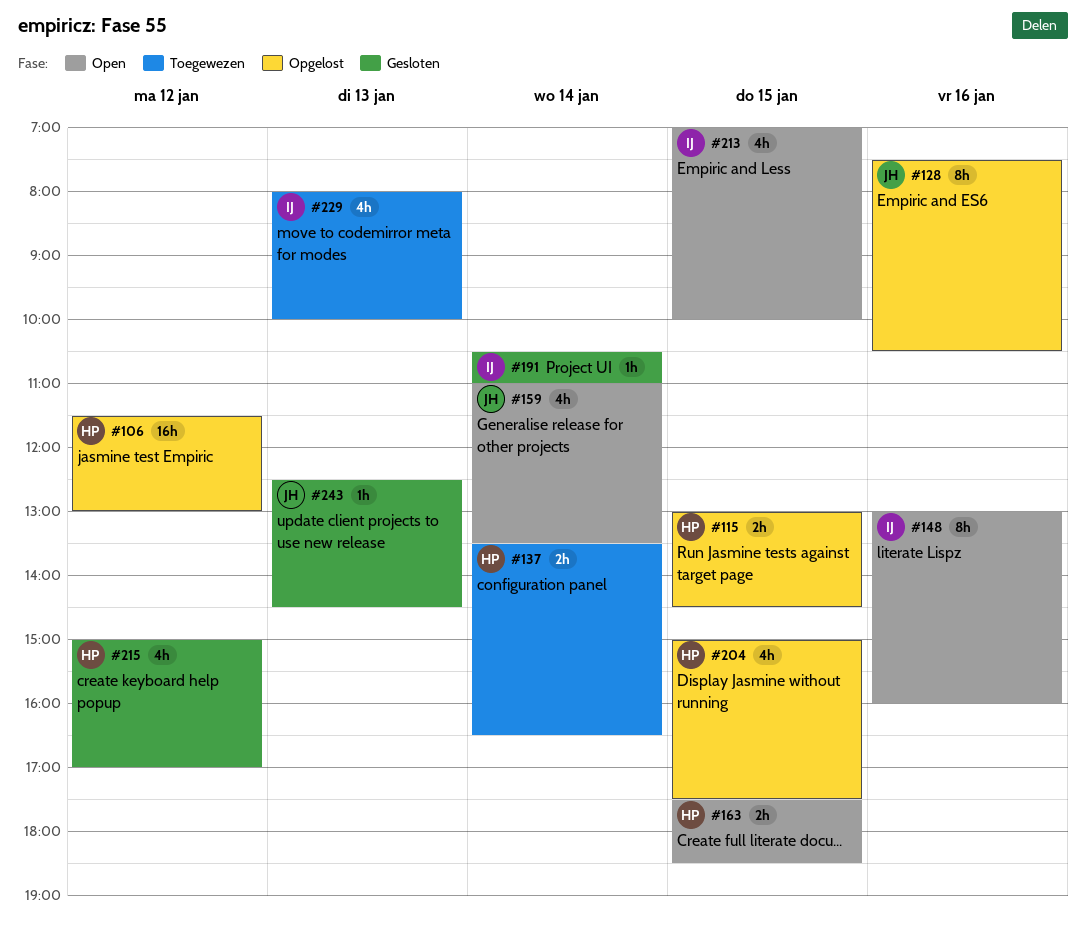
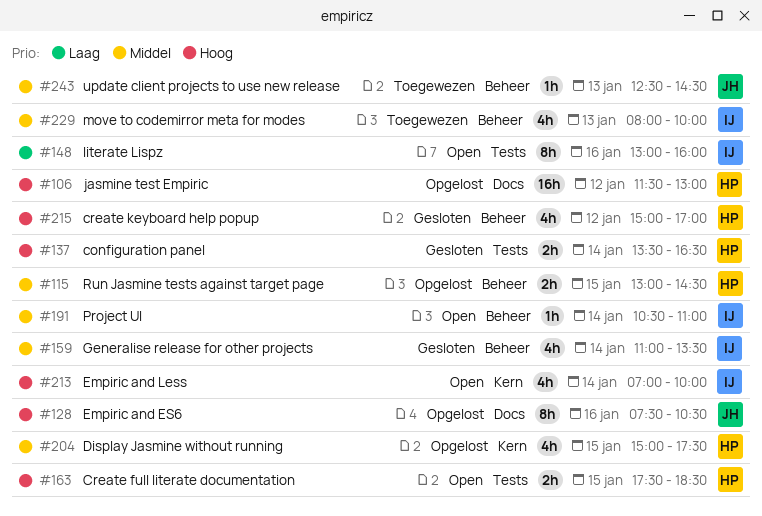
#137, status: Toegewezen -> Gesloten
#159, status: Open -> Gesloten
#159, owner: JH -> IJ
#191, status: Gesloten -> Open
#213, day: Jan 15 -> Jan 14
#243, status: Gesloten -> Toegewezen

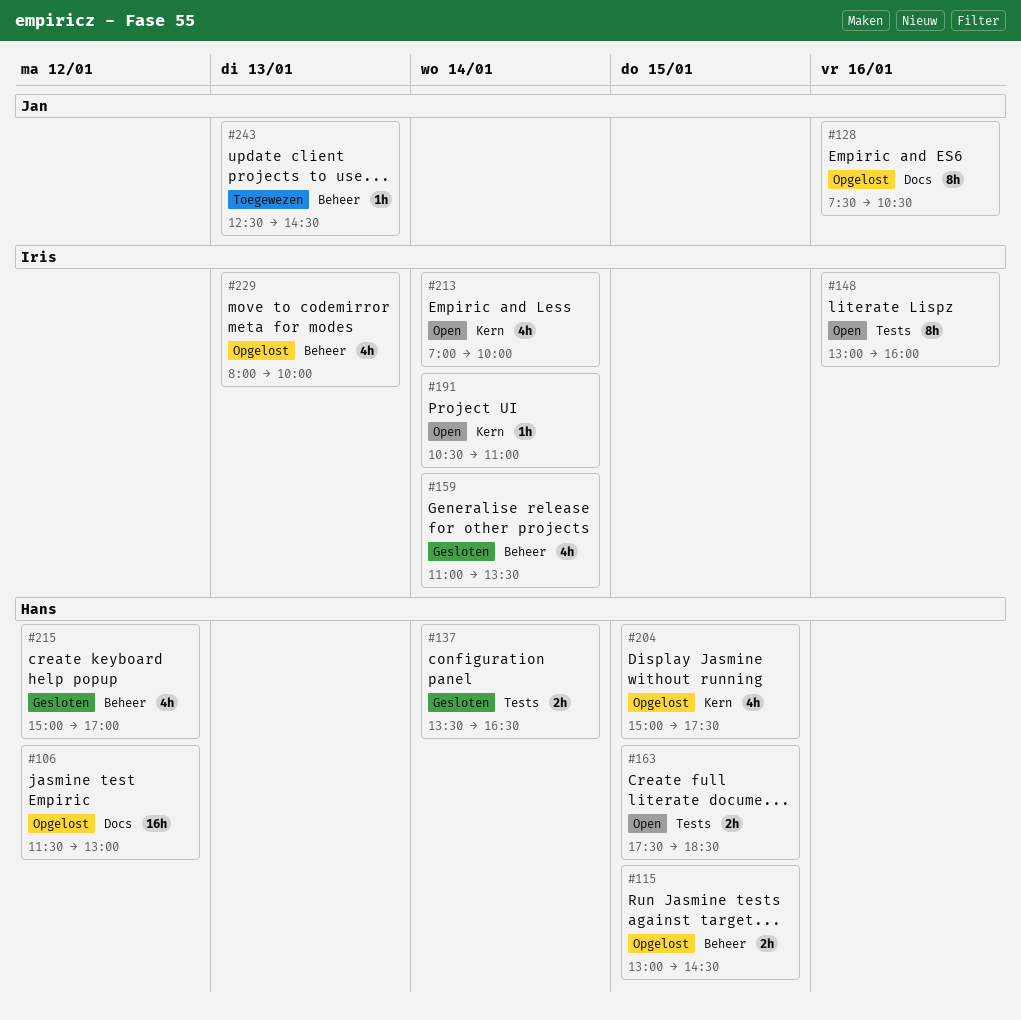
#191, label: Beheer -> Kern
#229, status: Toegewezen -> Opgelost

